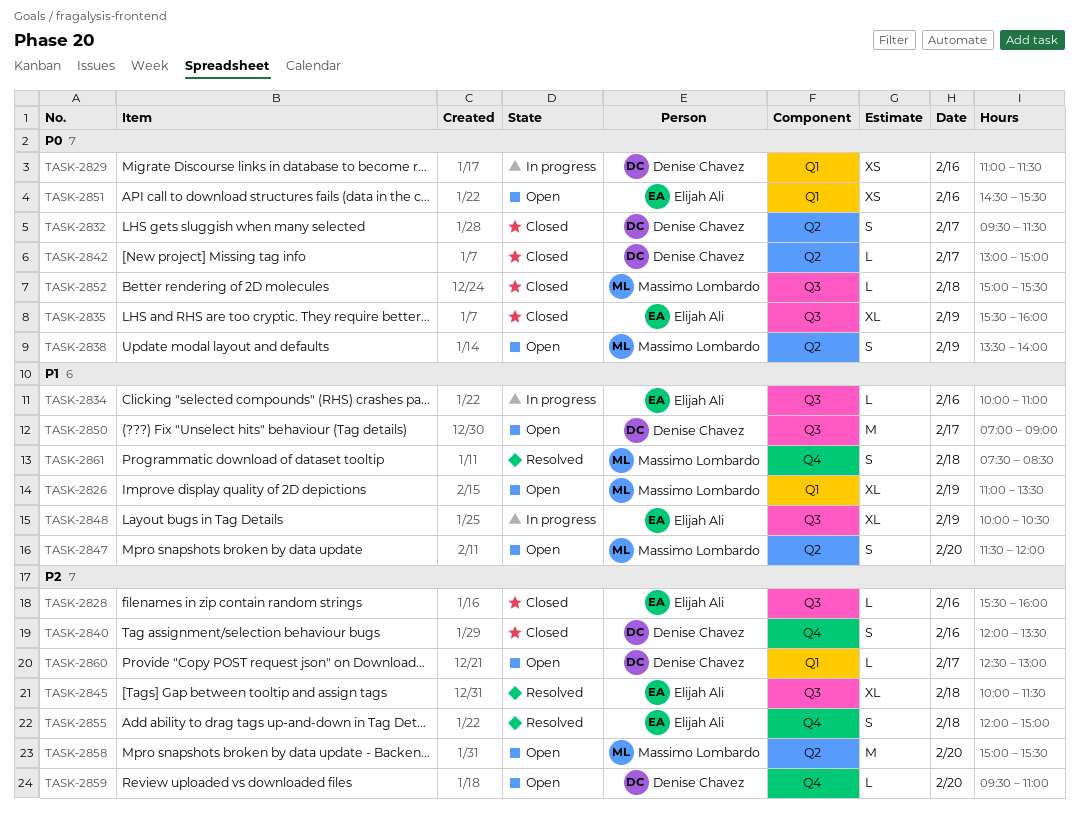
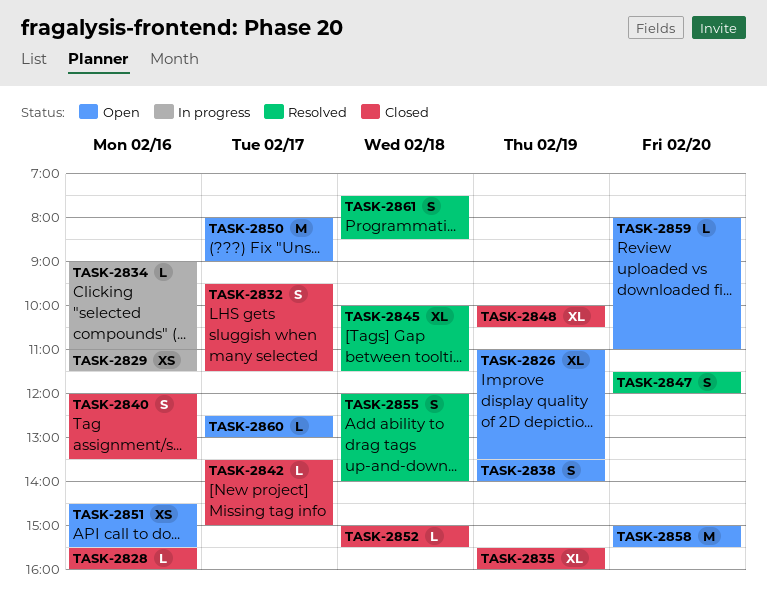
TASK-2834, begins: 10:00 -> 09:00
TASK-2842, begins: 13:00 -> 13:30
TASK-2847, status: Open -> Resolved
TASK-2848, status: In progress -> Closed
TASK-2850, begins: 07:00 -> 08:00
TASK-2855, ends: 15:00 -> 14:00
TASK-2859, begins: 09:30 -> 08:00

